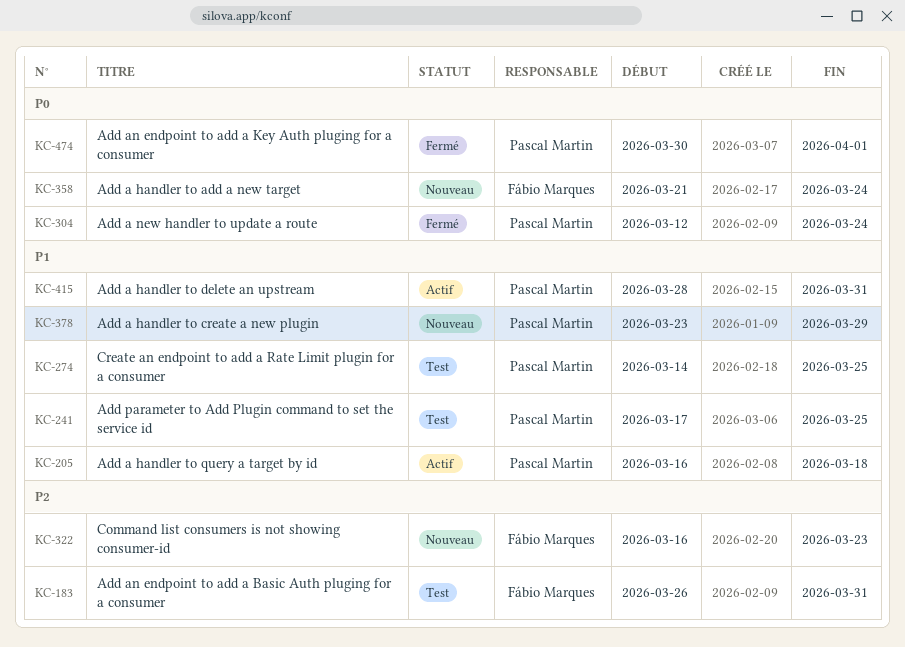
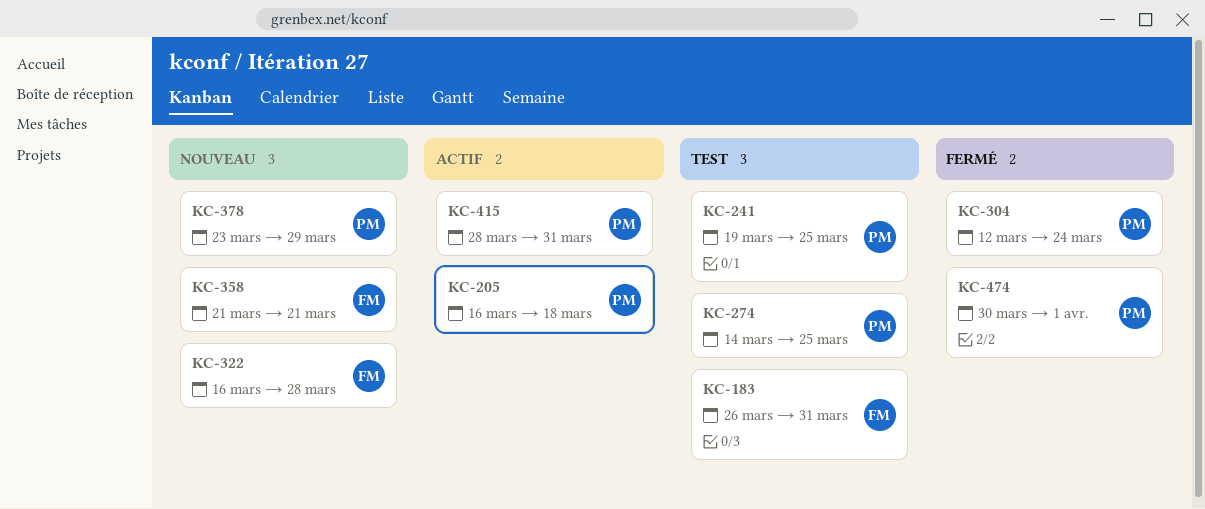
KC-241, start: Mar 17 -> Mar 19
KC-322, due: Mar 23 -> Mar 28
KC-358, due: Mar 24 -> Mar 21

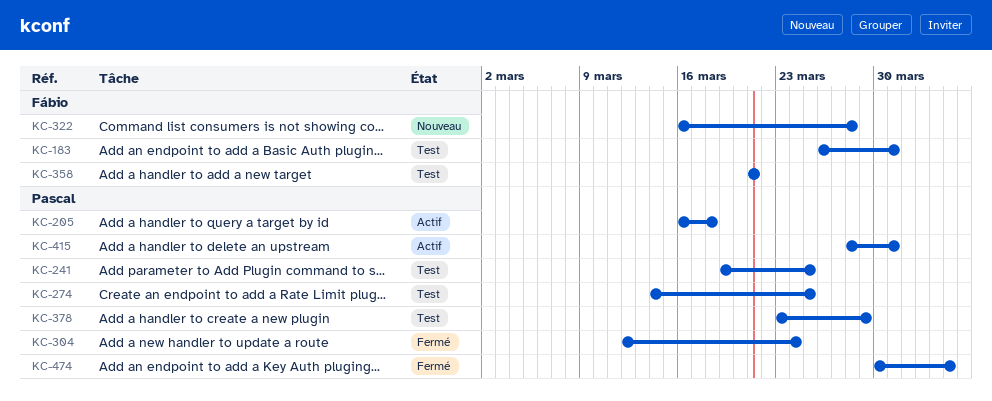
KC-358, status: Nouveau -> Test
KC-378, status: Nouveau -> Test
KC-474, due: Apr 1 -> Apr 4

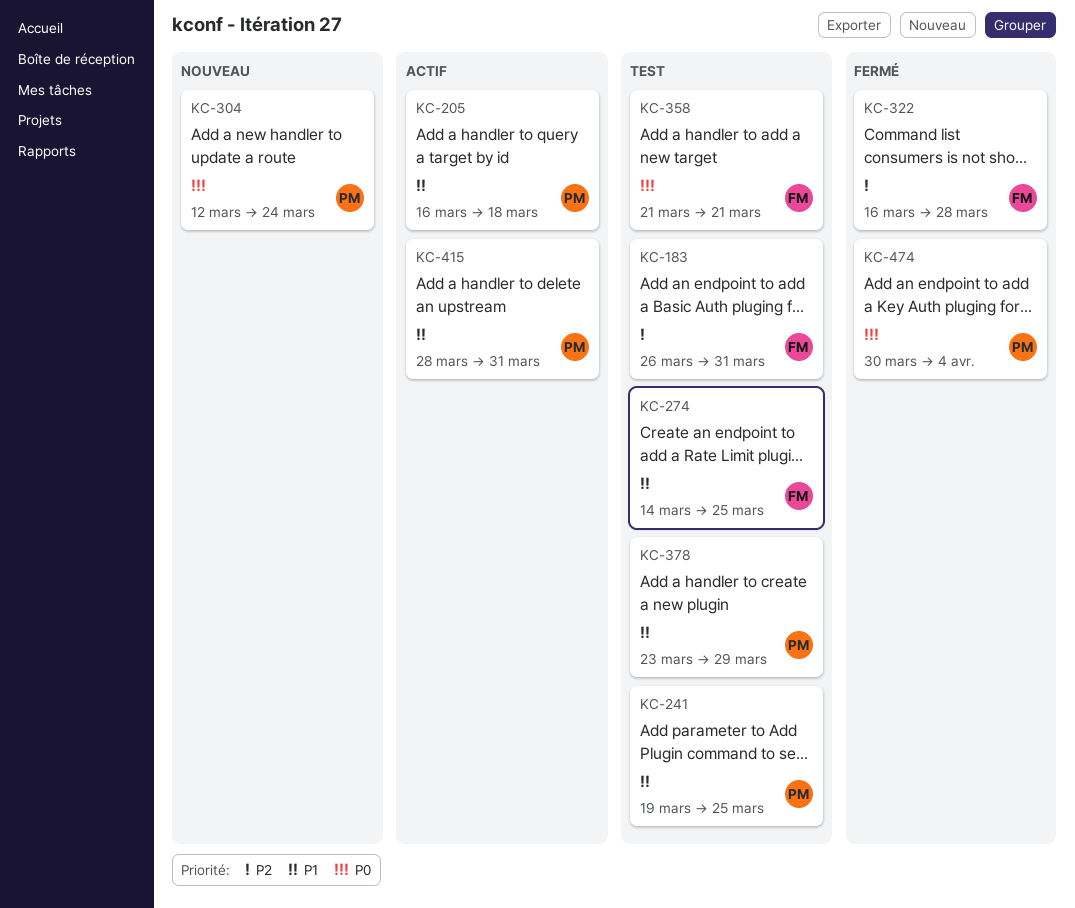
KC-274, owner: Pascal -> Fábio
KC-304, status: Fermé -> Nouveau
KC-322, status: Nouveau -> Fermé

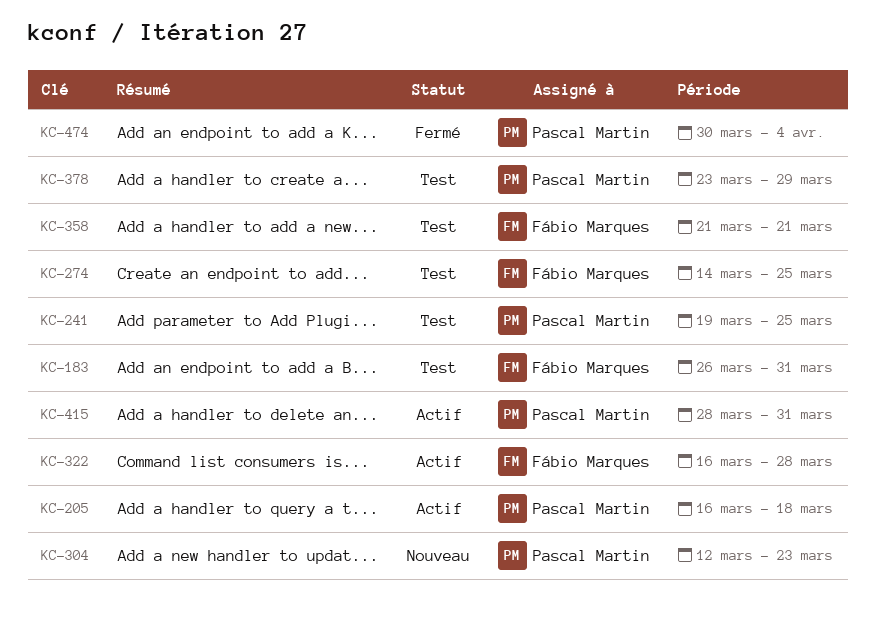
KC-304, due: Mar 24 -> Mar 23
KC-322, status: Fermé -> Actif

